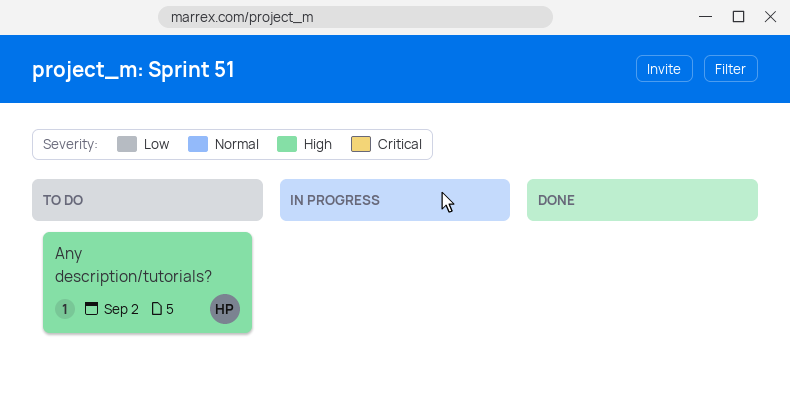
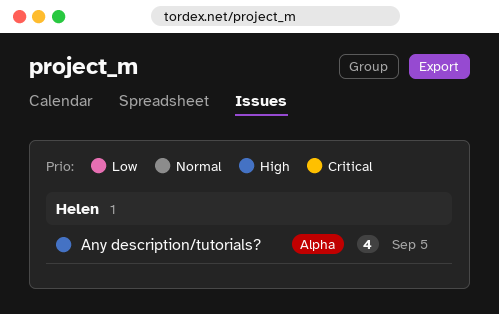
Any description/tutorials?, estimate: 1 -> 4
Any description/tutorials?, due: Sep 2 -> Sep 5

